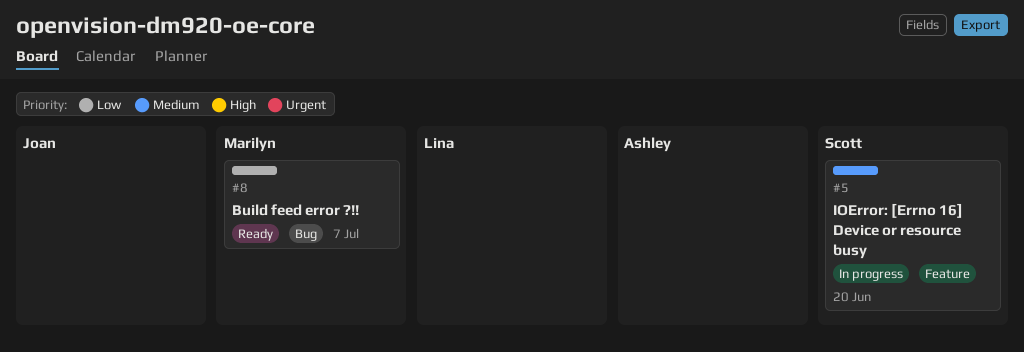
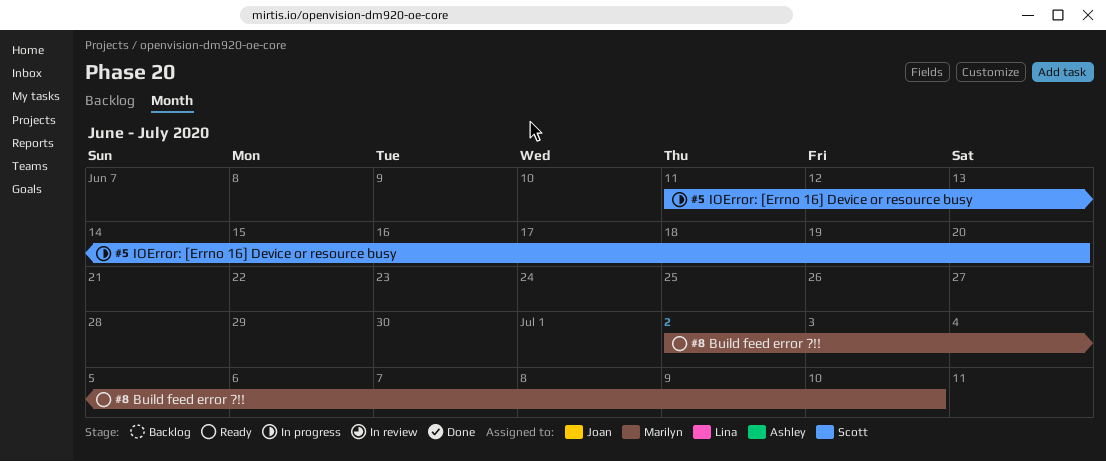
#8, due: Jul 7 -> Jul 10

